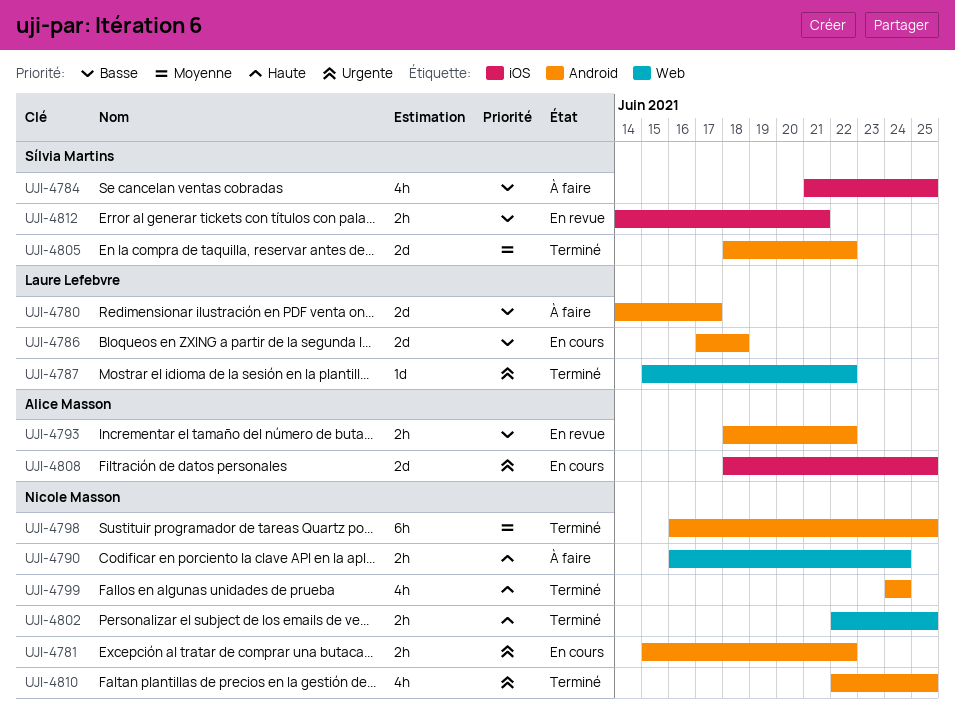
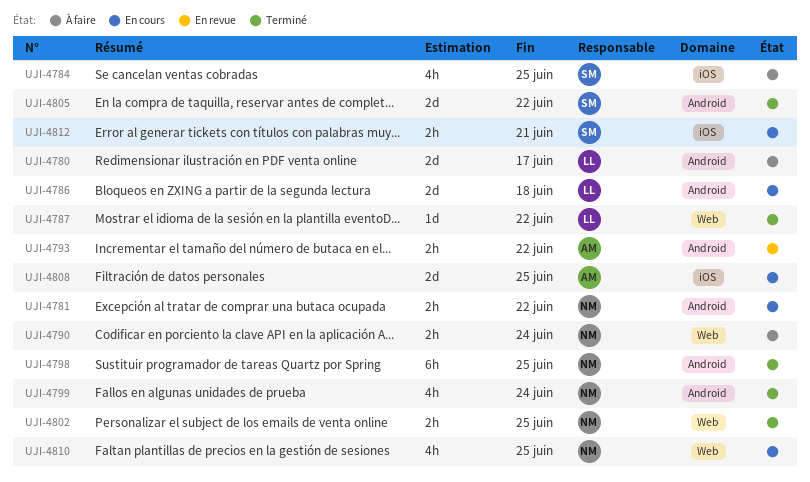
UJI-4810, status: Terminé -> En cours
UJI-4810, label: Android -> Web
UJI-4812, status: En revue -> En cours

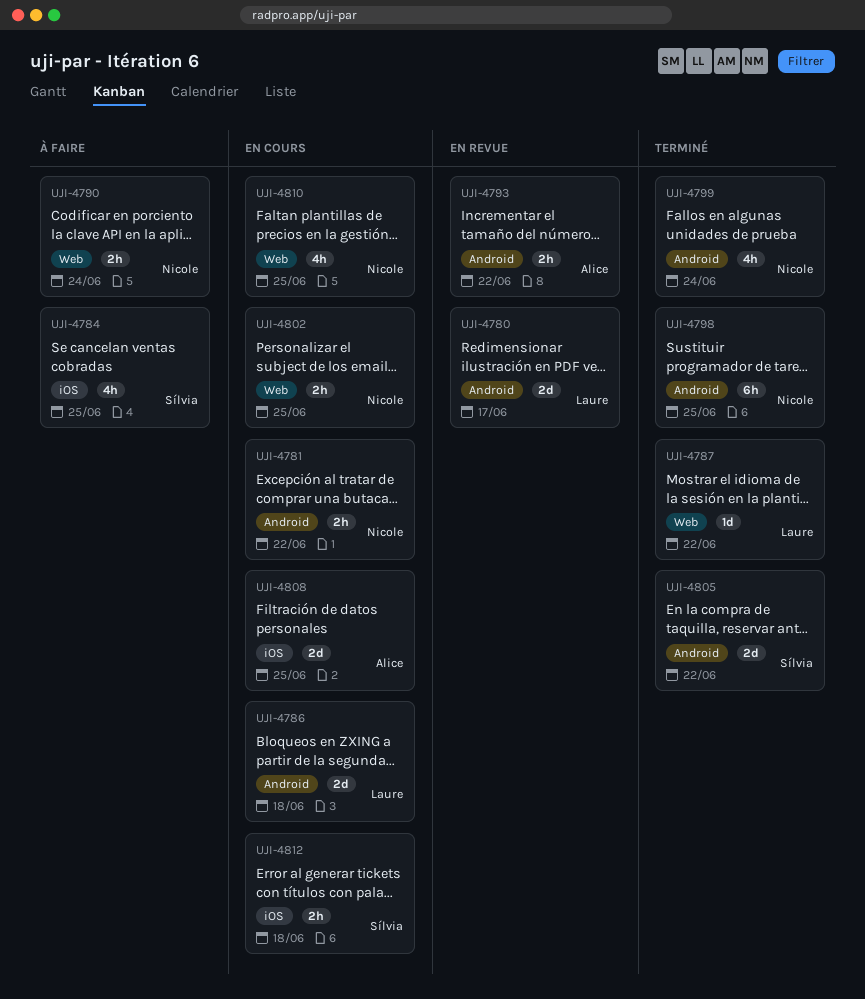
UJI-4780, status: À faire -> En revue
UJI-4802, status: Terminé -> En cours
UJI-4812, due: Jun 21 -> Jun 18

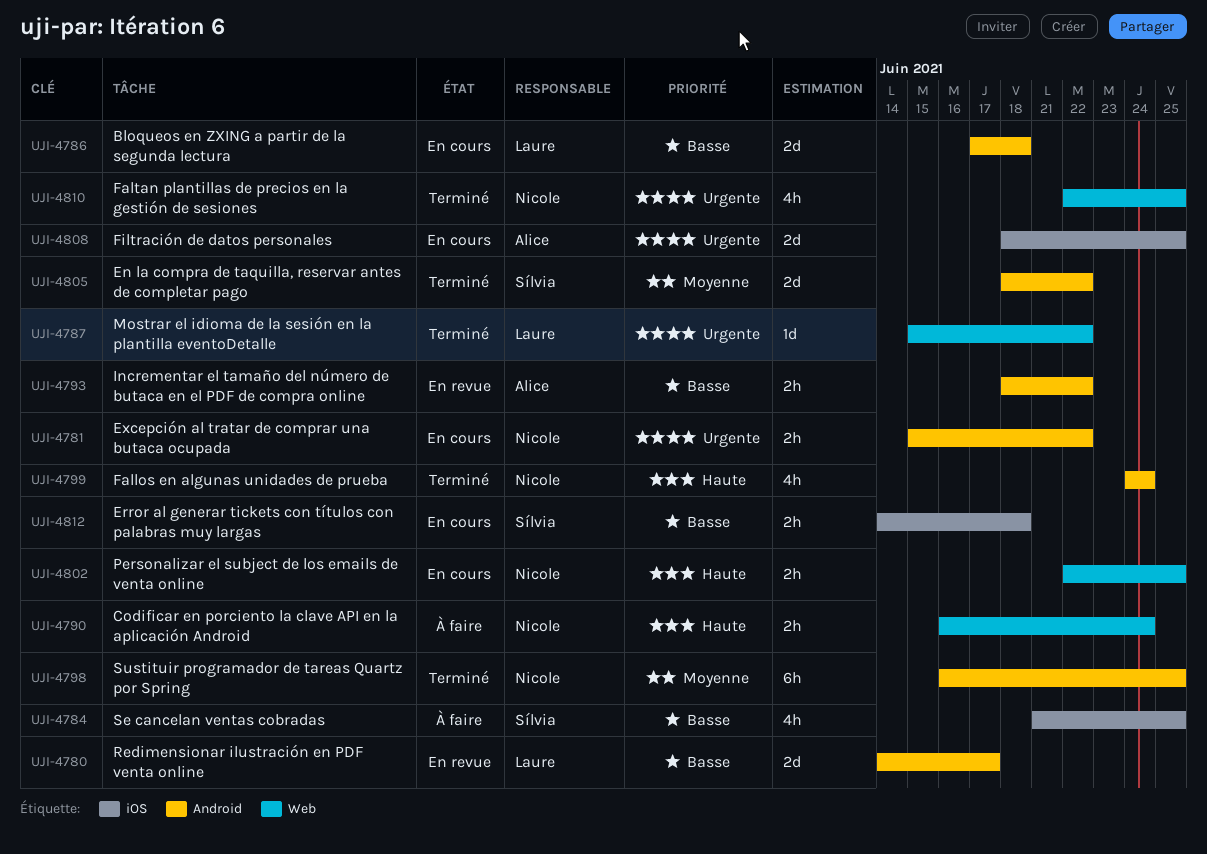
UJI-4810, status: En cours -> Terminé

